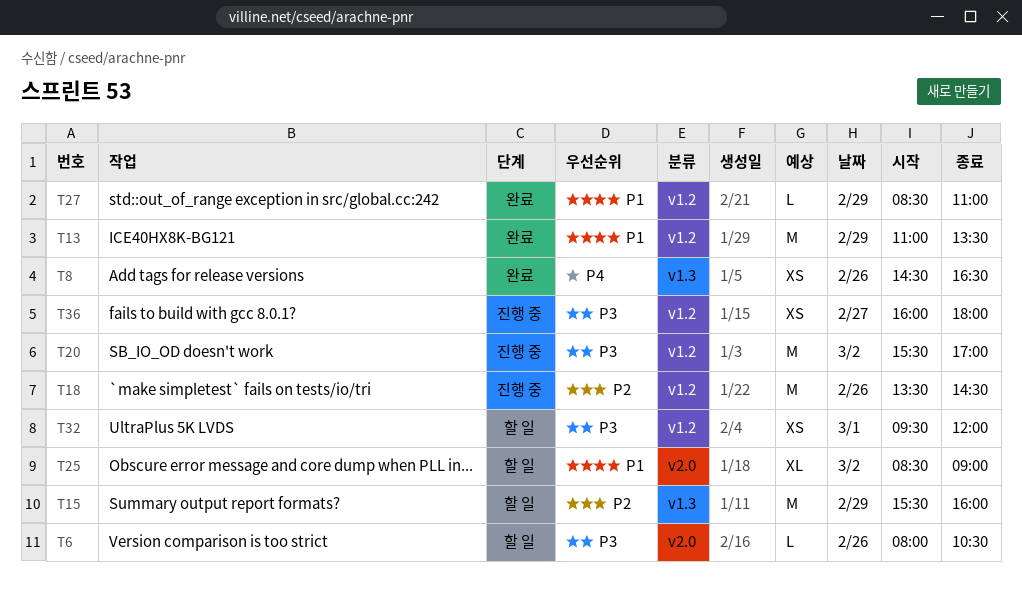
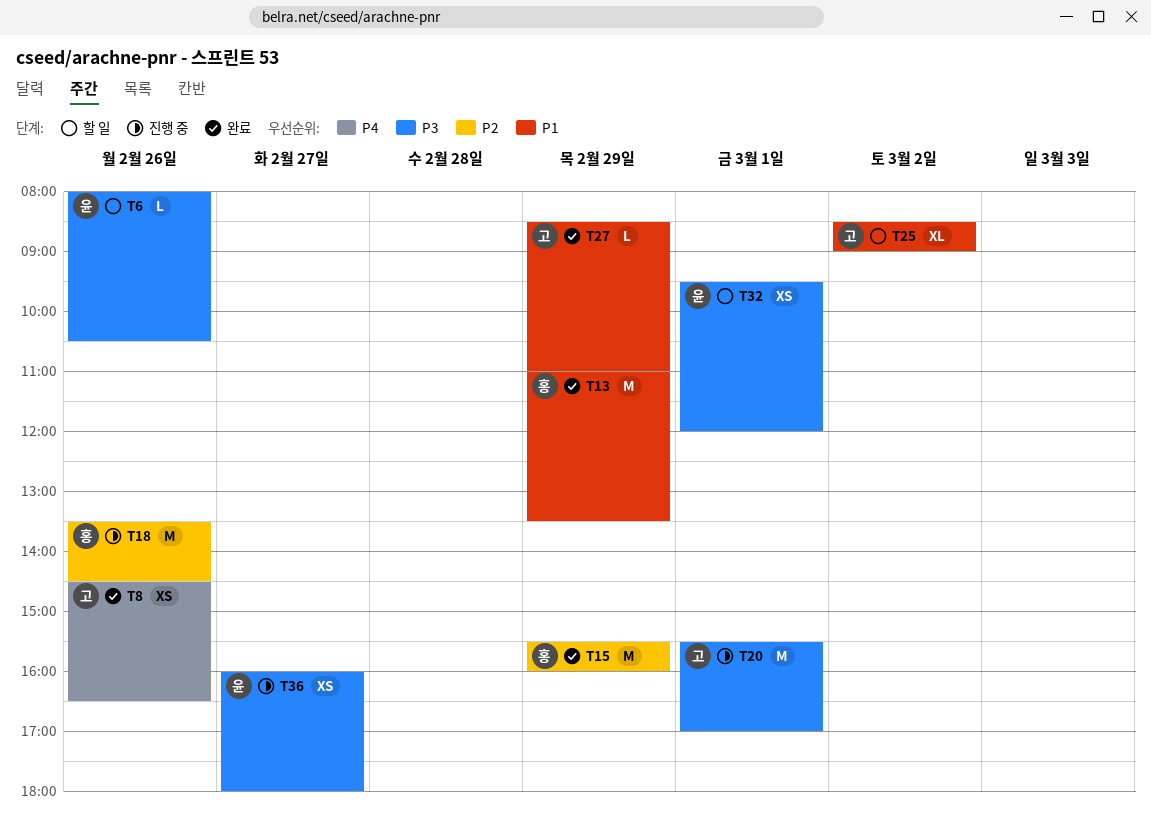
T15, status: 할 일 -> 완료
T20, day: Mar 2 -> Mar 1

